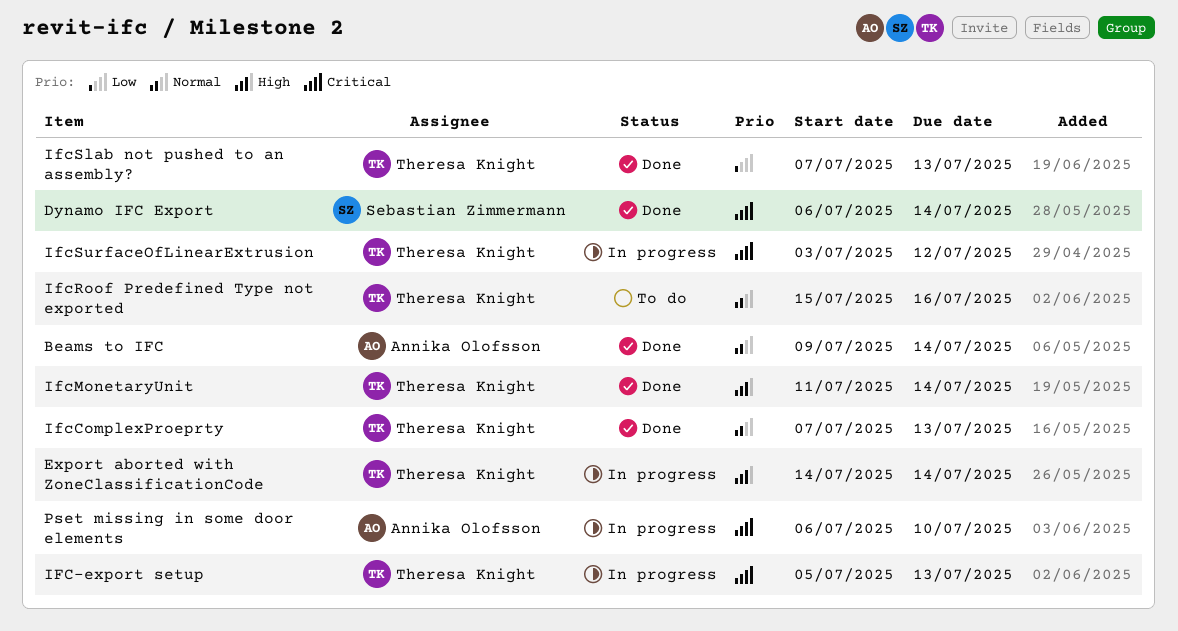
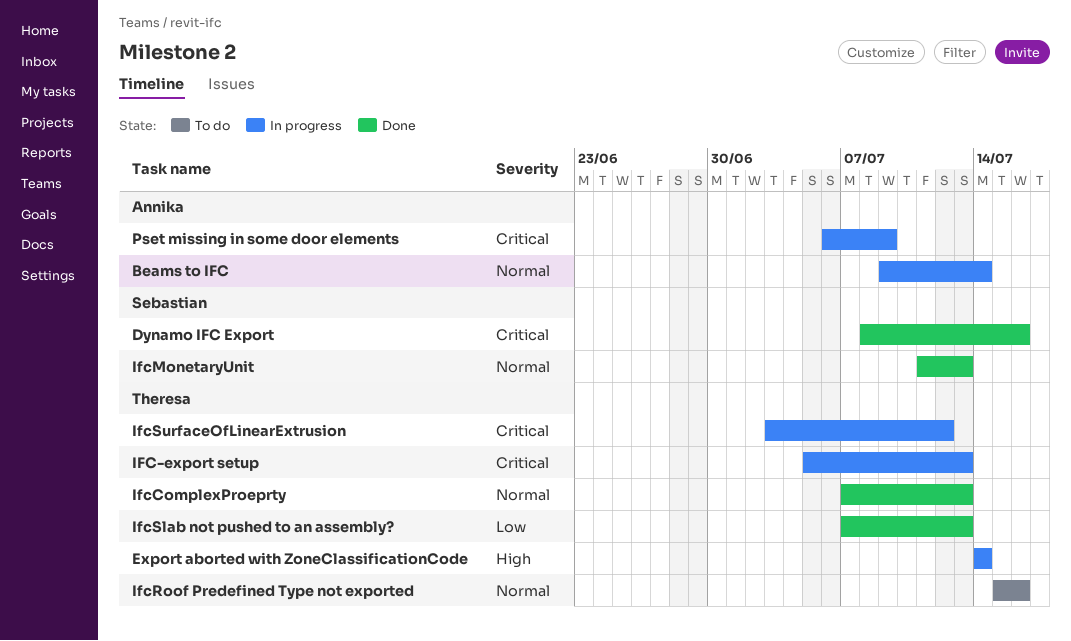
Beams to IFC, status: Done -> In progress
Dynamo IFC Export, start: Jul 6 -> Jul 8
Dynamo IFC Export, due: Jul 14 -> Jul 16
IfcMonetaryUnit, owner: Theresa Knight -> Sebastian Zimmermann
IfcMonetaryUnit, priority: High -> Normal
IfcMonetaryUnit, due: Jul 14 -> Jul 13
Pset missing in some door elements, due: Jul 10 -> Jul 9

